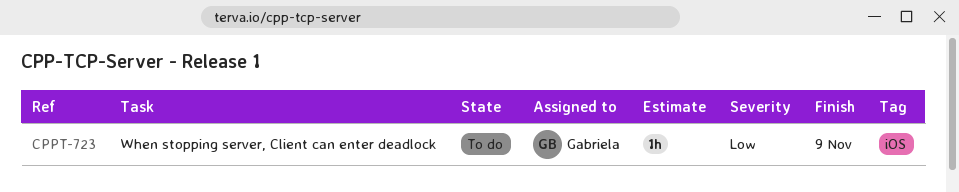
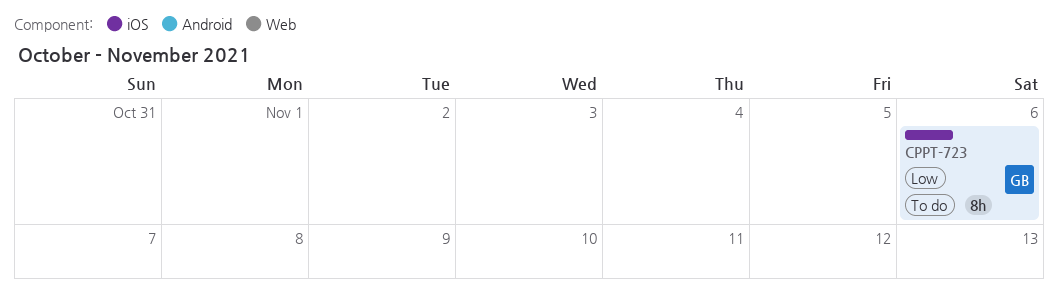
CPPT-723, estimate: 1h -> 8h
CPPT-723, due: Nov 9 -> Nov 6

